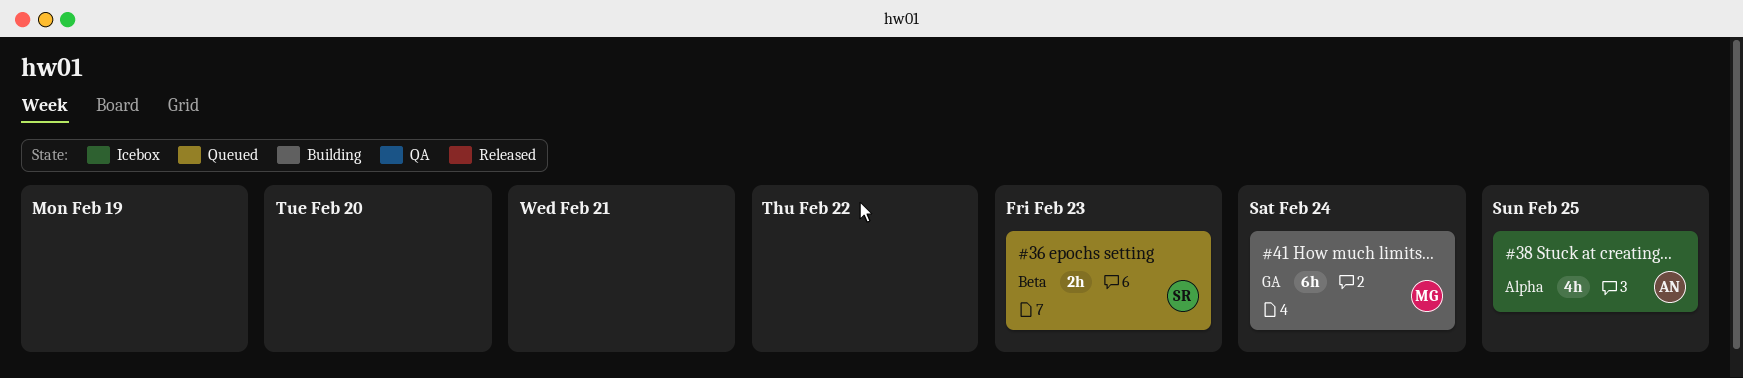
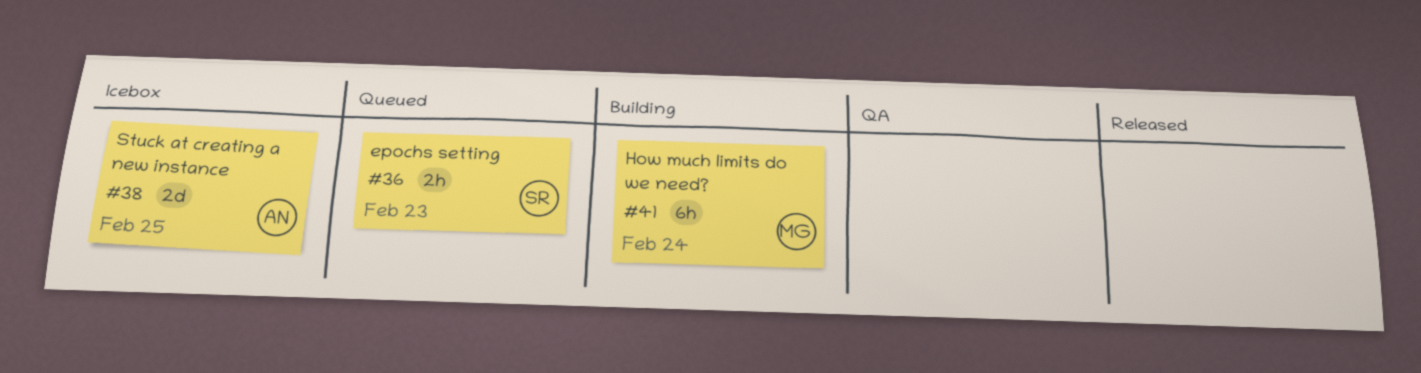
#38, estimate: 4h -> 2d

